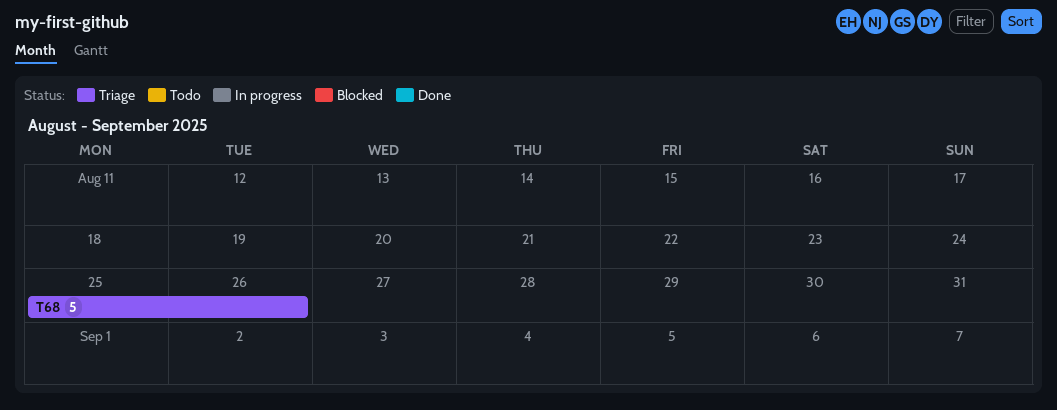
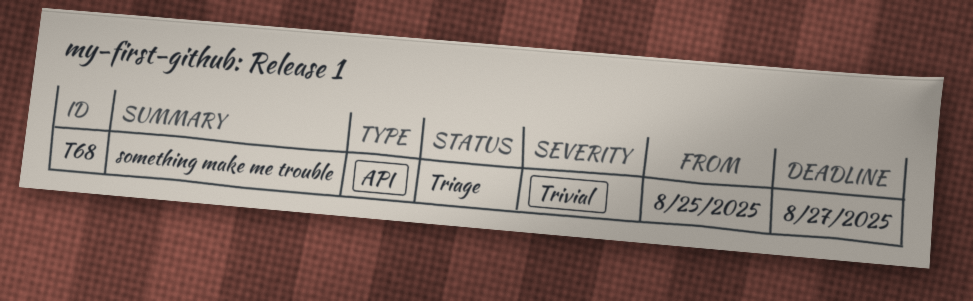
T68, due: Aug 26 -> Aug 27

